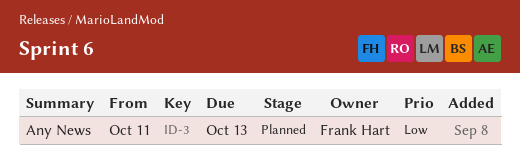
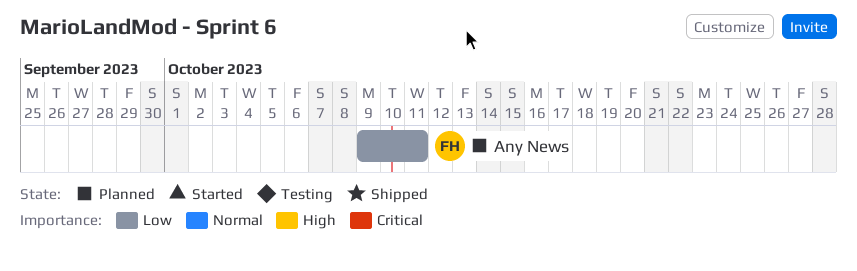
Any News, start: Oct 11 -> Oct 9
Any News, due: Oct 13 -> Oct 11

